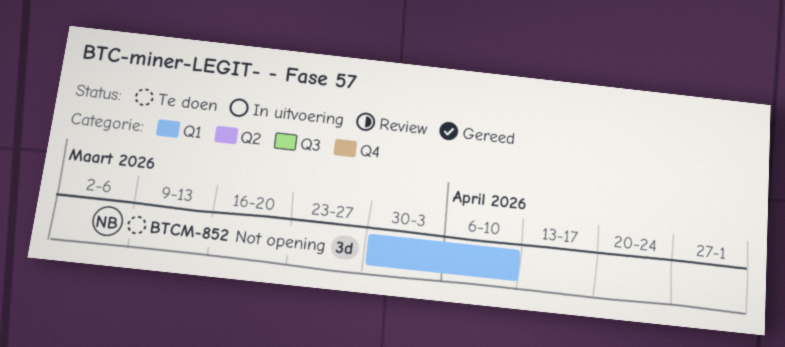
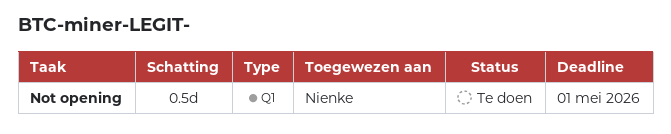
Not opening, estimate: 3d -> 0.5d
Not opening, due: Apr 10 -> May 1

